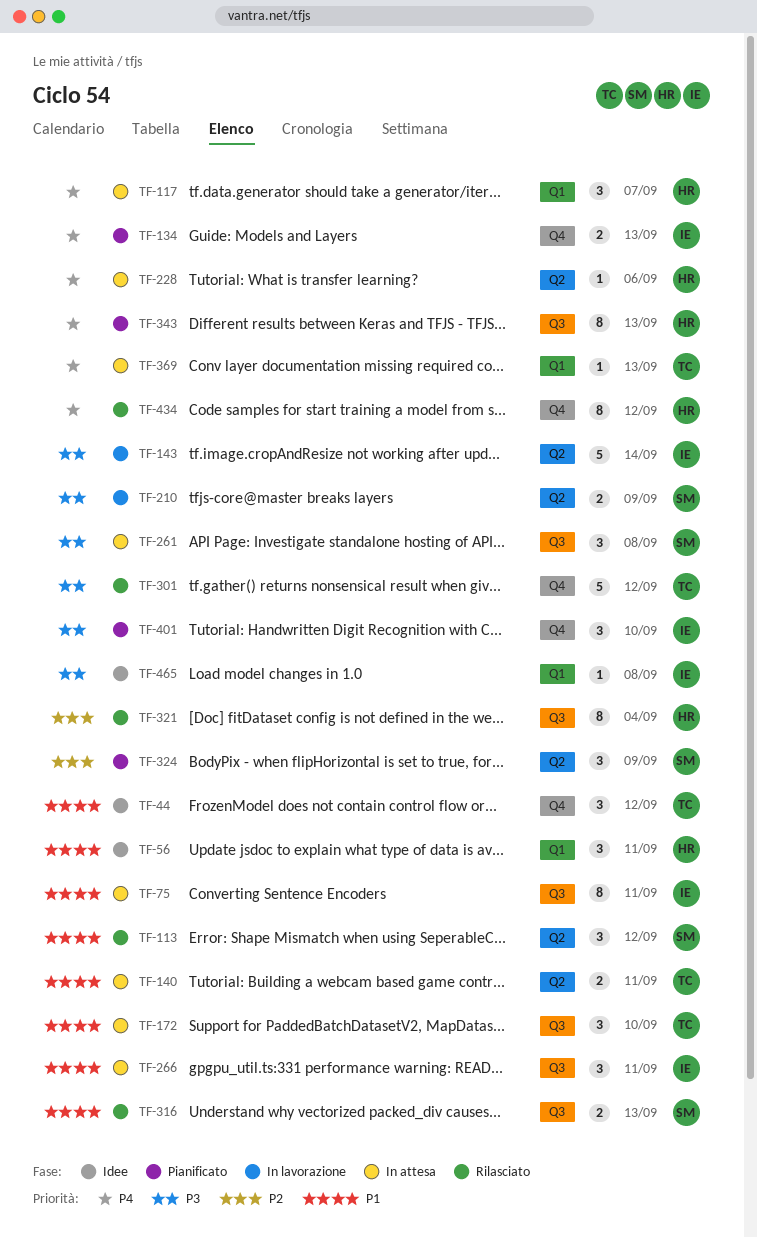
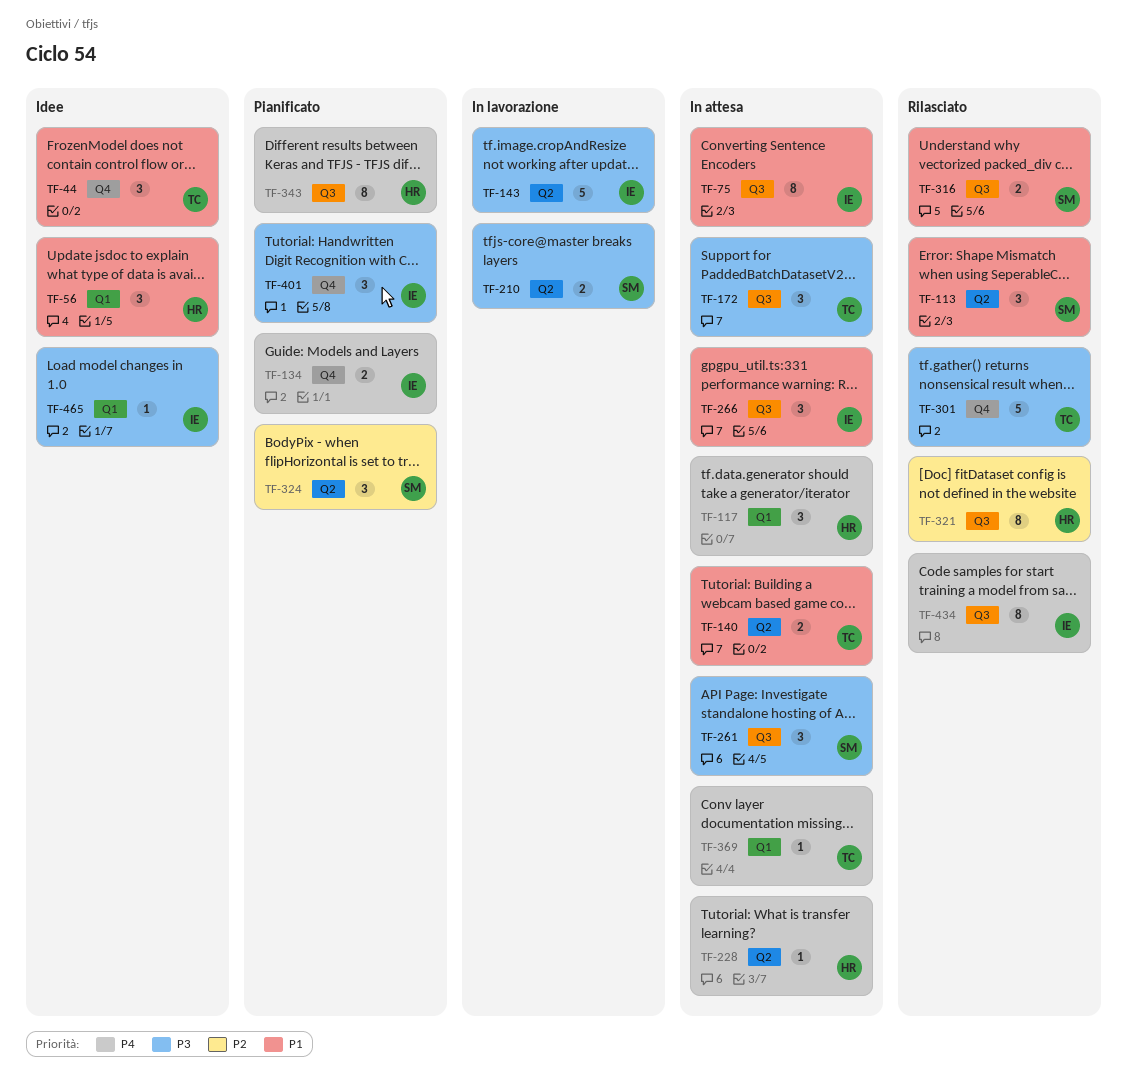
TF-172, priority: P1 -> P3
TF-434, owner: HR -> IE
TF-434, label: Q4 -> Q3

